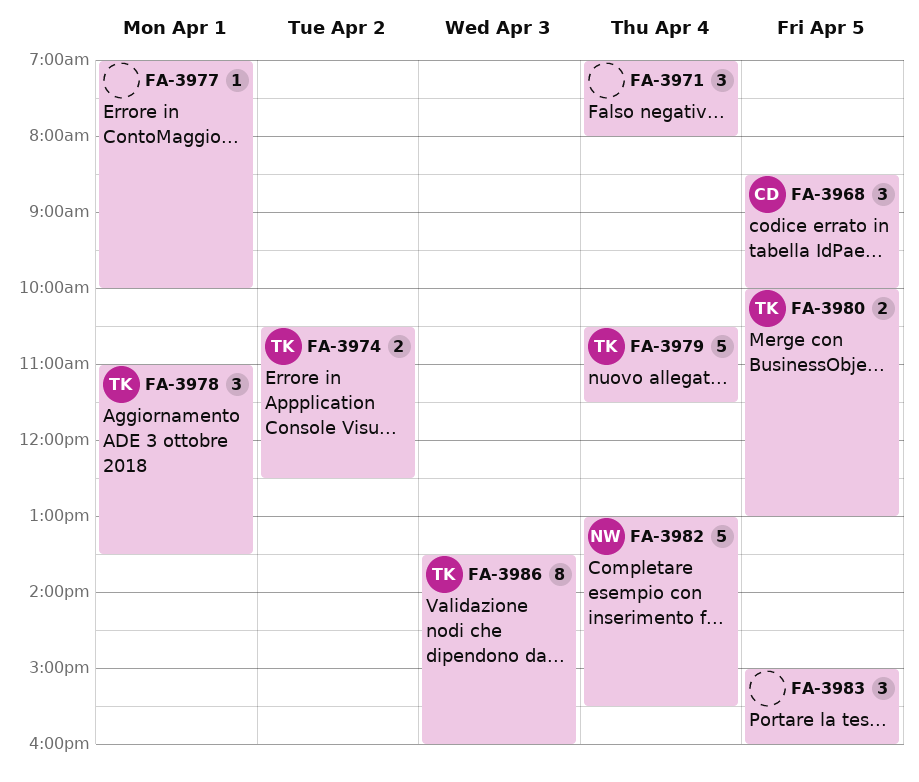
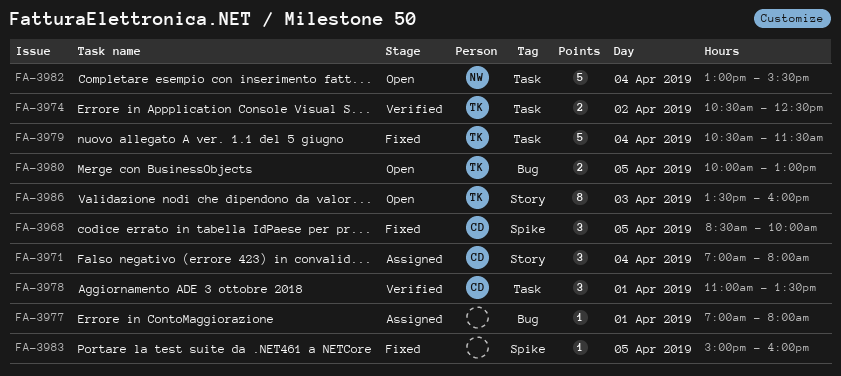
FA-3971, owner: none -> CD
FA-3977, ends: 10:00 -> 08:00
FA-3978, owner: TK -> CD
FA-3983, estimate: 3 -> 1

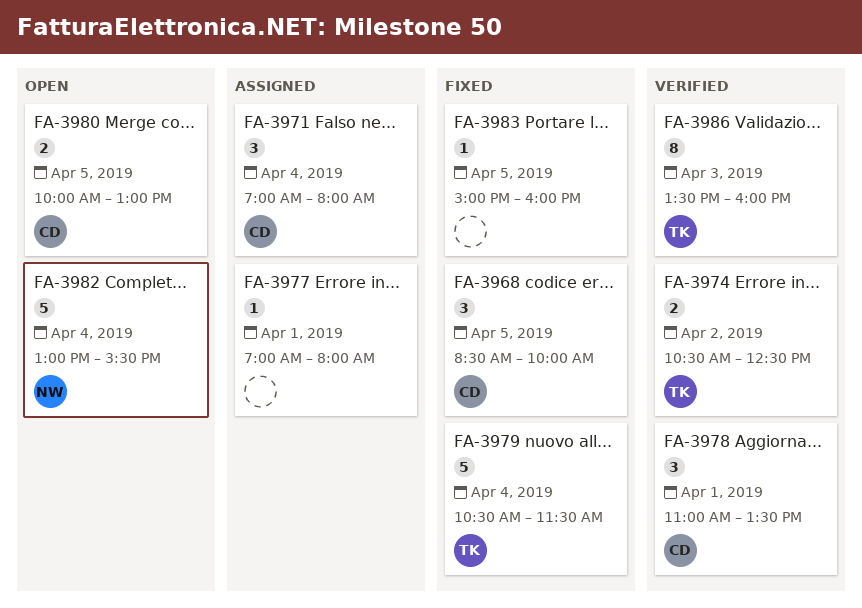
FA-3980, owner: TK -> CD
FA-3986, status: Open -> Verified

